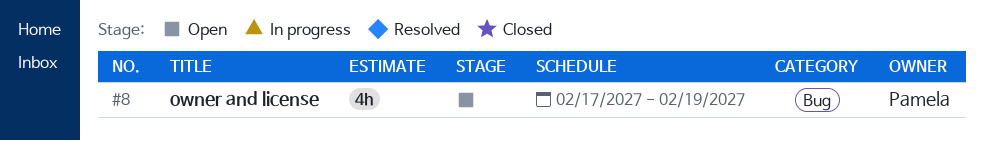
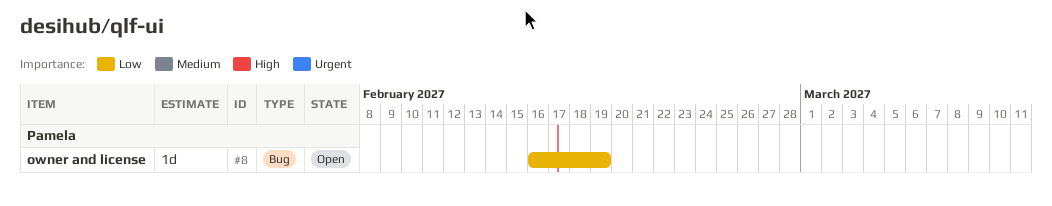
#8, estimate: 4h -> 1d
#8, start: Feb 17 -> Feb 16

